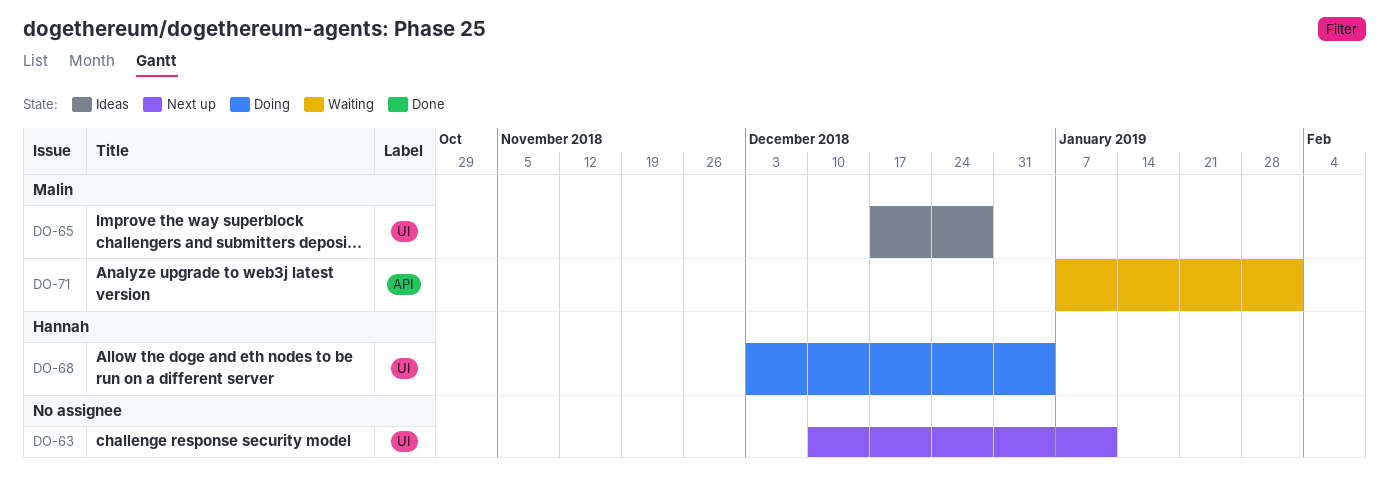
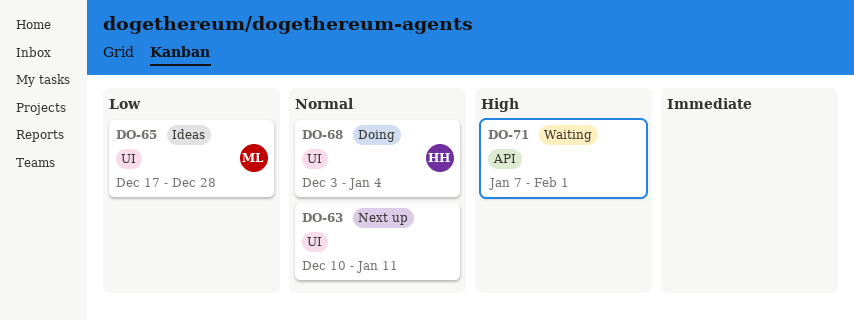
DO-71, owner: Malin -> none

